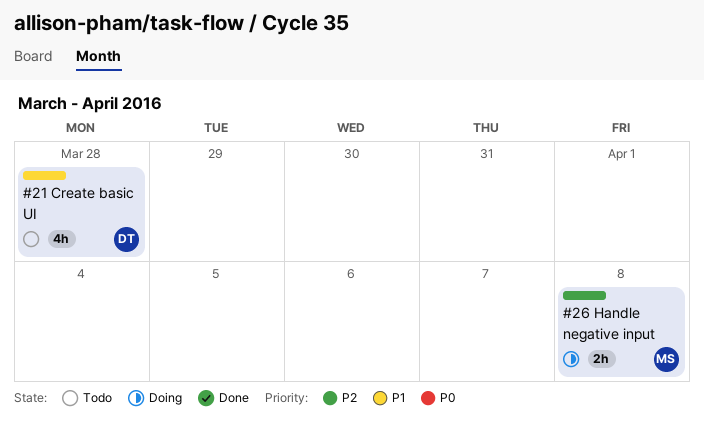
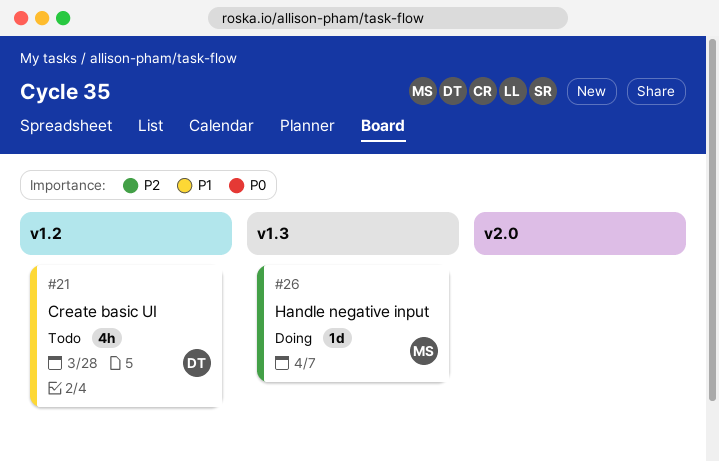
#26, estimate: 2h -> 1d
#26, due: Apr 8 -> Apr 7

